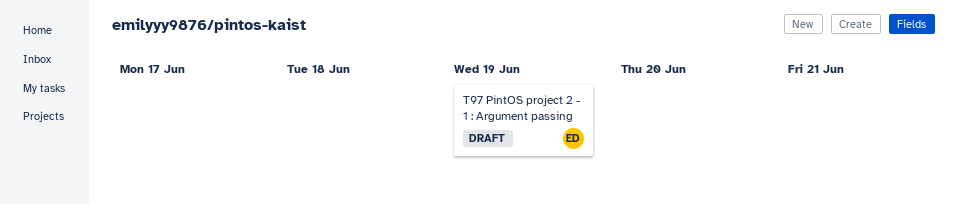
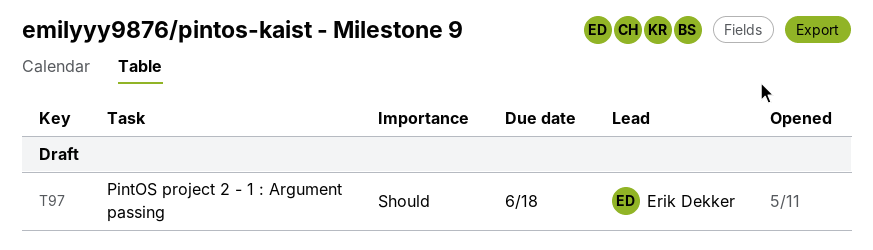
T97, due: Jun 19 -> Jun 18

